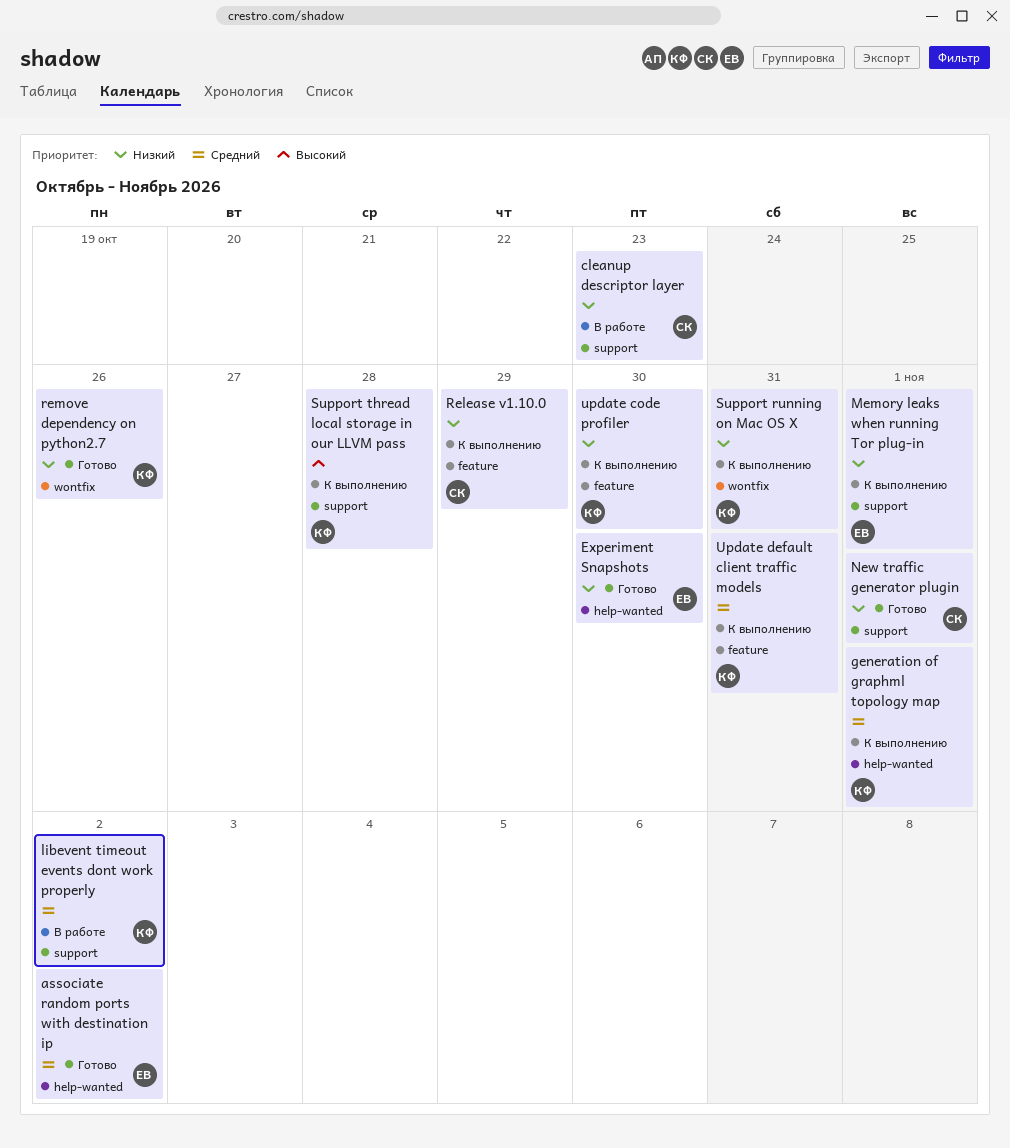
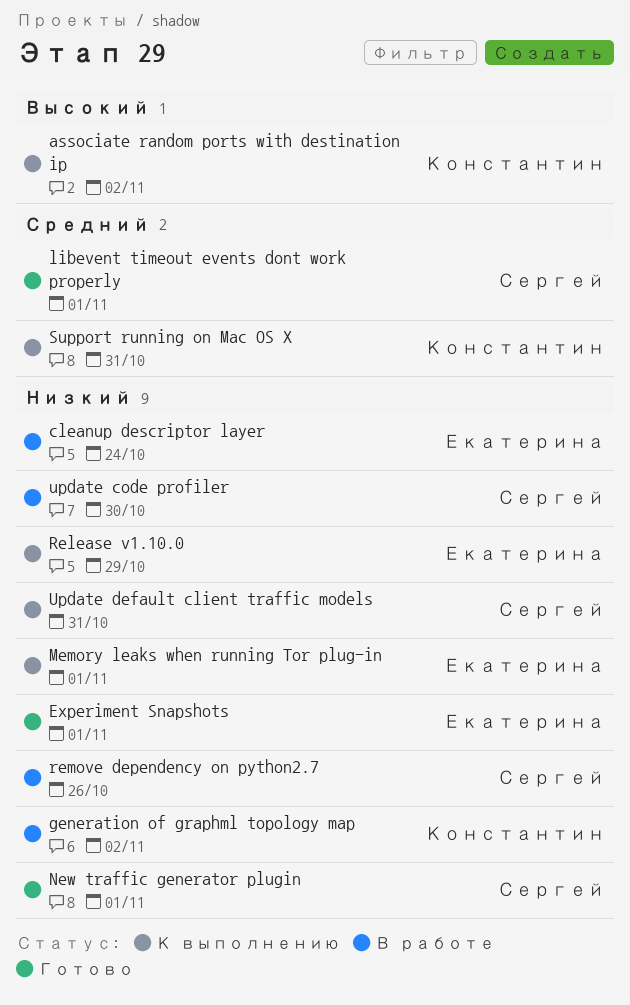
associate random ports with destination ip, status: Готово -> К выполнению
associate random ports with destination ip, owner: Екатерина -> Константин
associate random ports with destination ip, priority: Средний -> Высокий
cleanup descriptor layer, owner: Сергей -> Екатерина
cleanup descriptor layer, due: Oct 23 -> Oct 24
Experiment Snapshots, due: Oct 30 -> Nov 1
generation of graphml topology map, status: К выполнению -> В работе
generation of graphml topology map, priority: Средний -> Низкий
generation of graphml topology map, due: Nov 1 -> Nov 2
libevent timeout events dont work properly, status: В работе -> Готово
libevent timeout events dont work properly, owner: Константин -> Сергей
libevent timeout events dont work properly, due: Nov 2 -> Nov 1
Release v1.10.0, owner: Сергей -> Екатерина
remove dependency on python2.7, status: Готово -> В работе
remove dependency on python2.7, owner: Константин -> Сергей
Support running on Mac OS X, priority: Низкий -> Средний
Support thread local storage in our LLVM pass: present -> none
update code profiler, status: К выполнению -> В работе
update code profiler, owner: Константин -> Сергей
Update default client traffic models, owner: Константин -> Сергей
Update default client traffic models, priority: Средний -> Низкий

